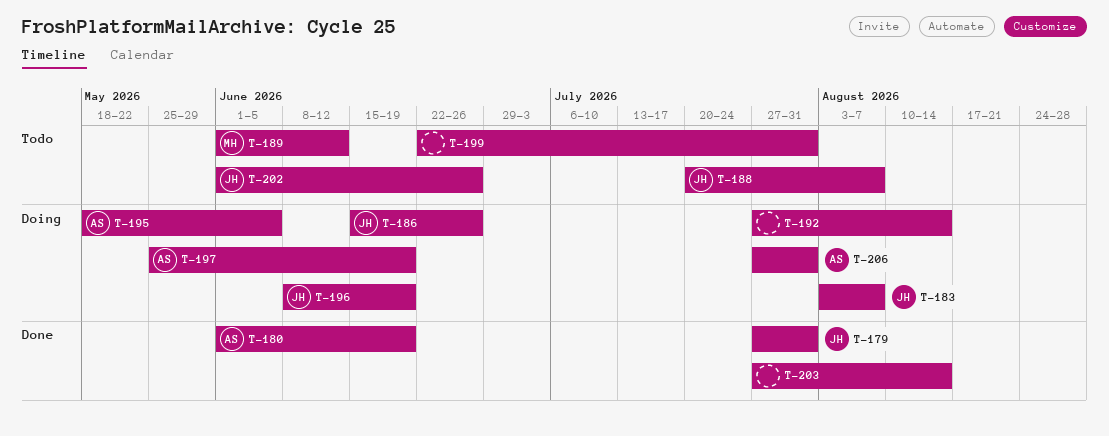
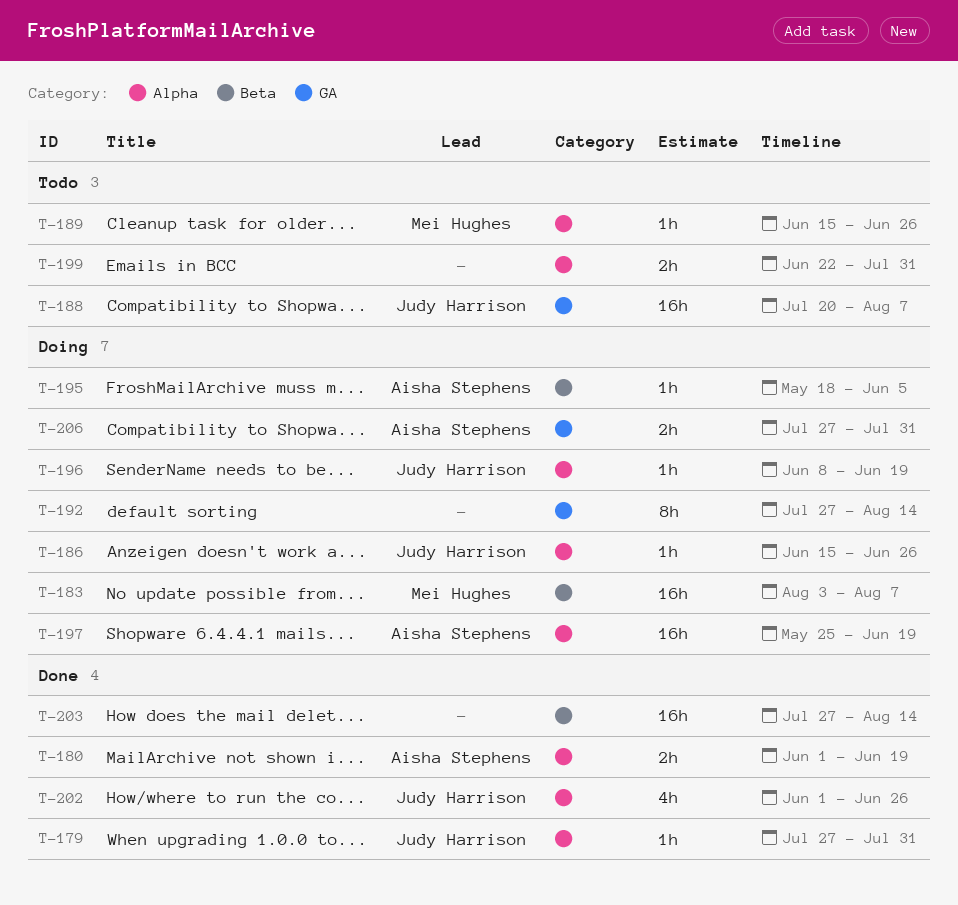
T-183, owner: Judy Harrison -> Mei Hughes
T-189, start: Jun 1 -> Jun 15
T-189, due: Jun 12 -> Jun 26
T-202, status: Todo -> Done

